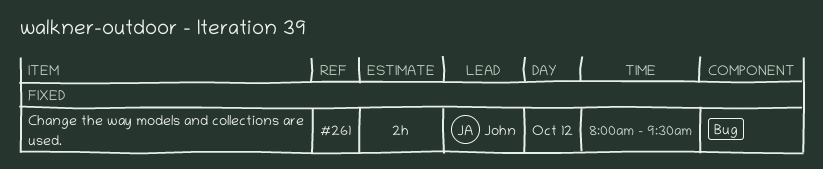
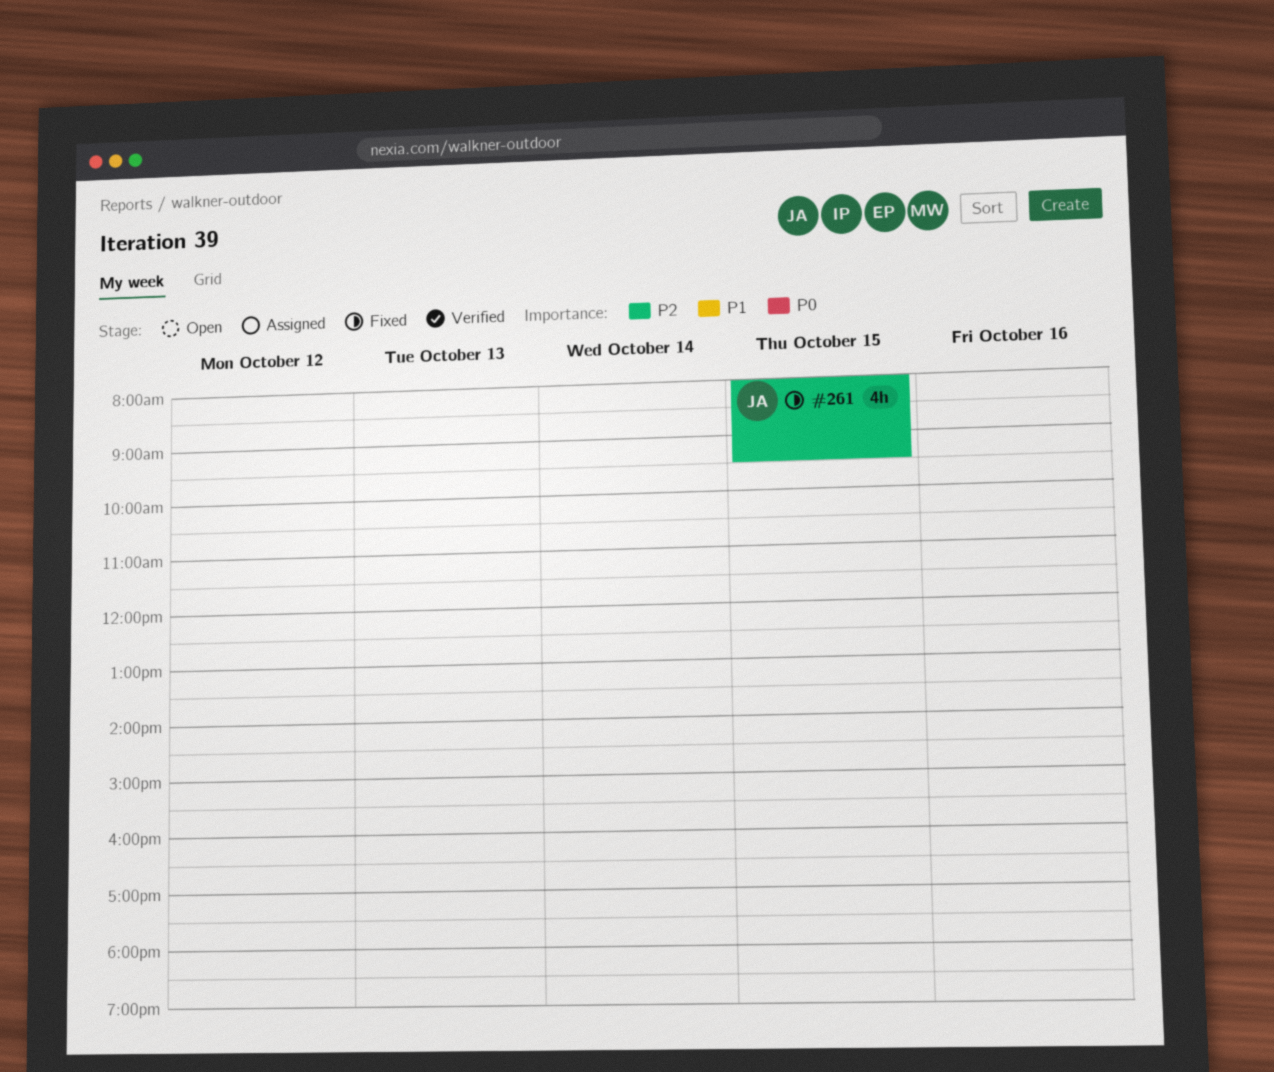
#261, estimate: 2h -> 4h
#261, day: Oct 12 -> Oct 15

